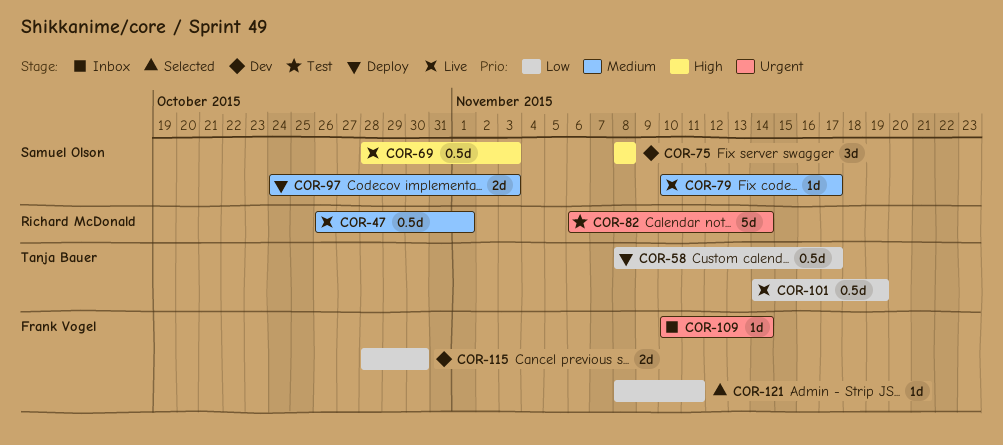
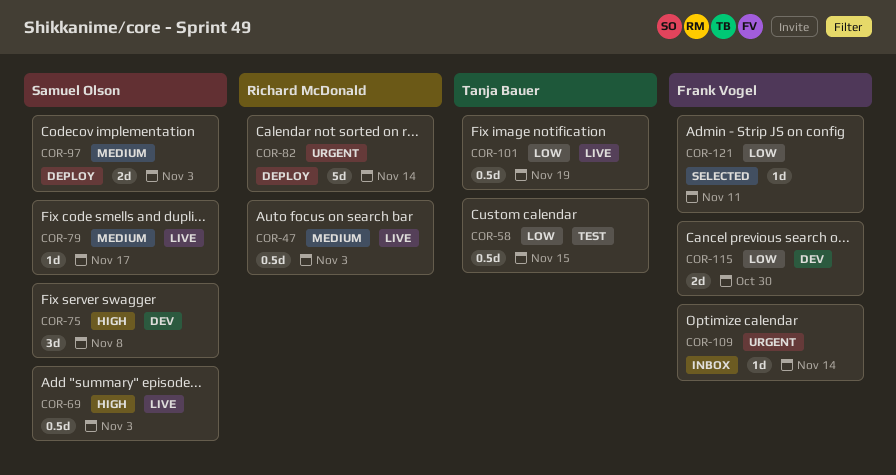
COR-47, due: Nov 1 -> Nov 3
COR-58, status: Deploy -> Test
COR-58, due: Nov 17 -> Nov 15
COR-82, status: Test -> Deploy

